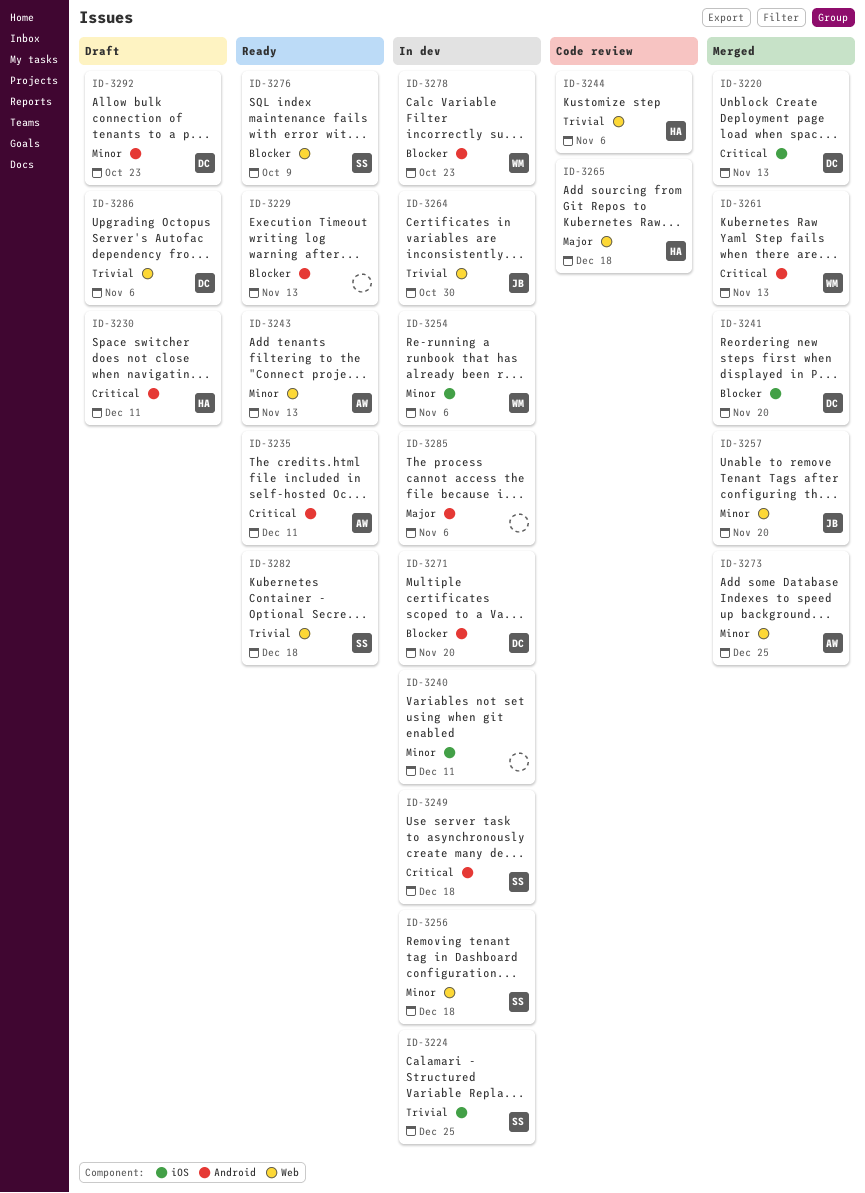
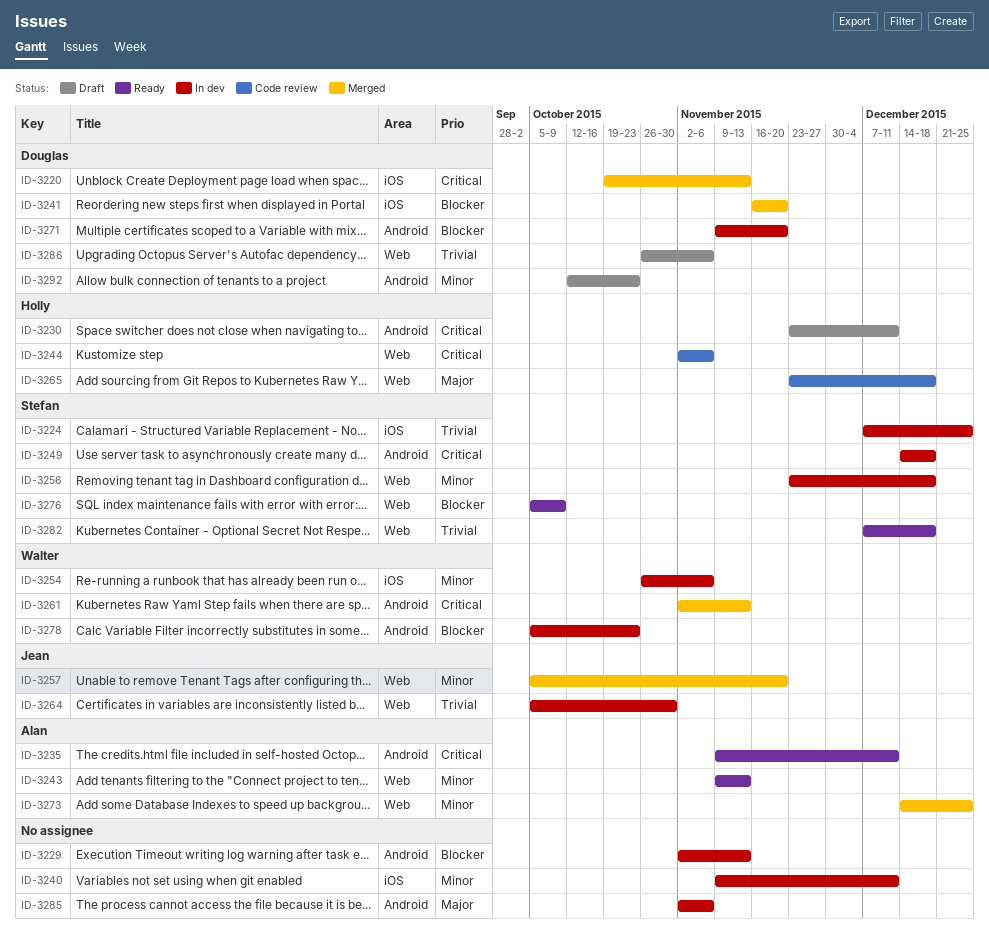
ID-3229, status: Ready -> In dev
ID-3244, priority: Trivial -> Critical

